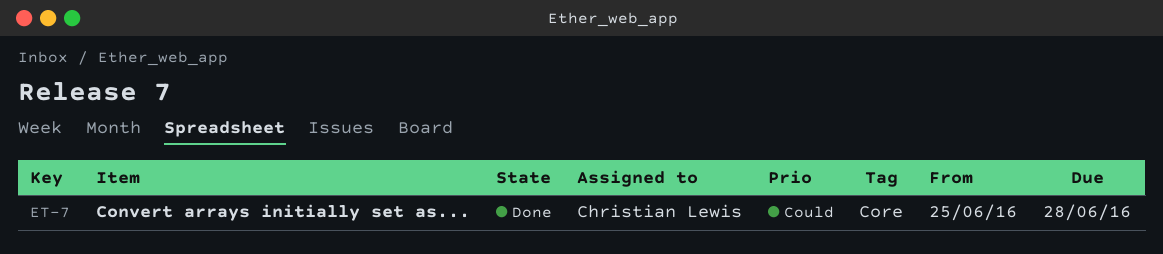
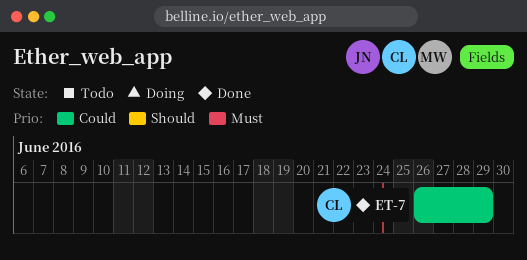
ET-7, start: Jun 25 -> Jun 26
ET-7, due: Jun 28 -> Jun 29

